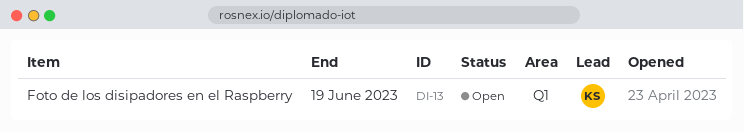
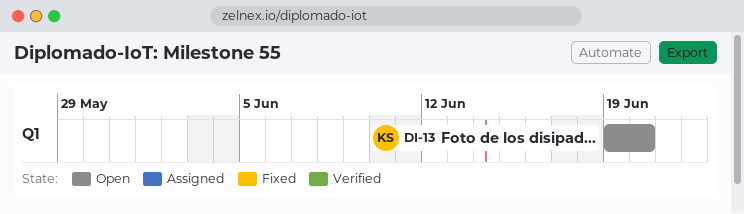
DI-13, due: Jun 19 -> Jun 20

